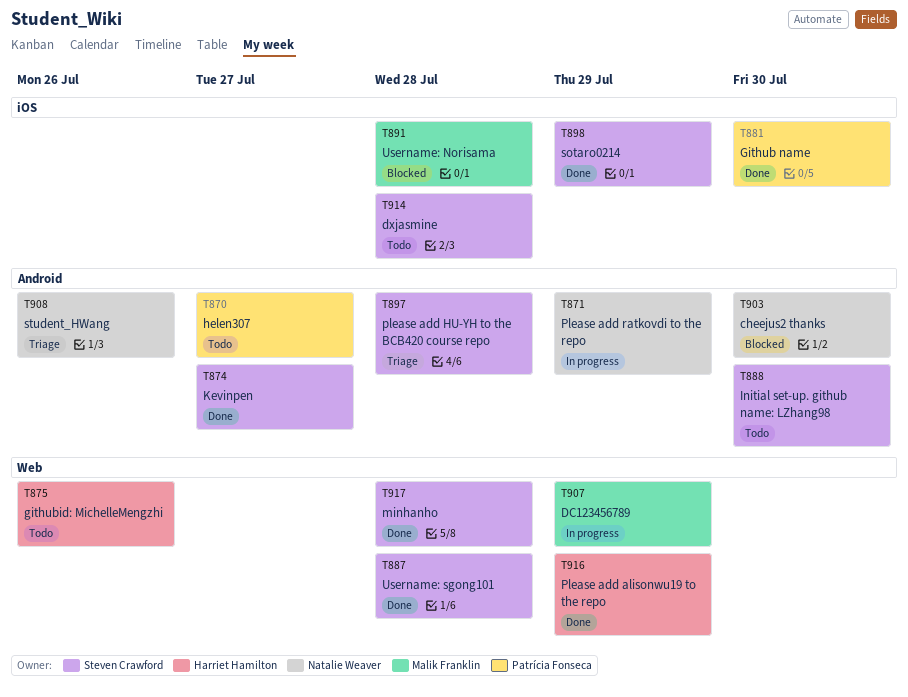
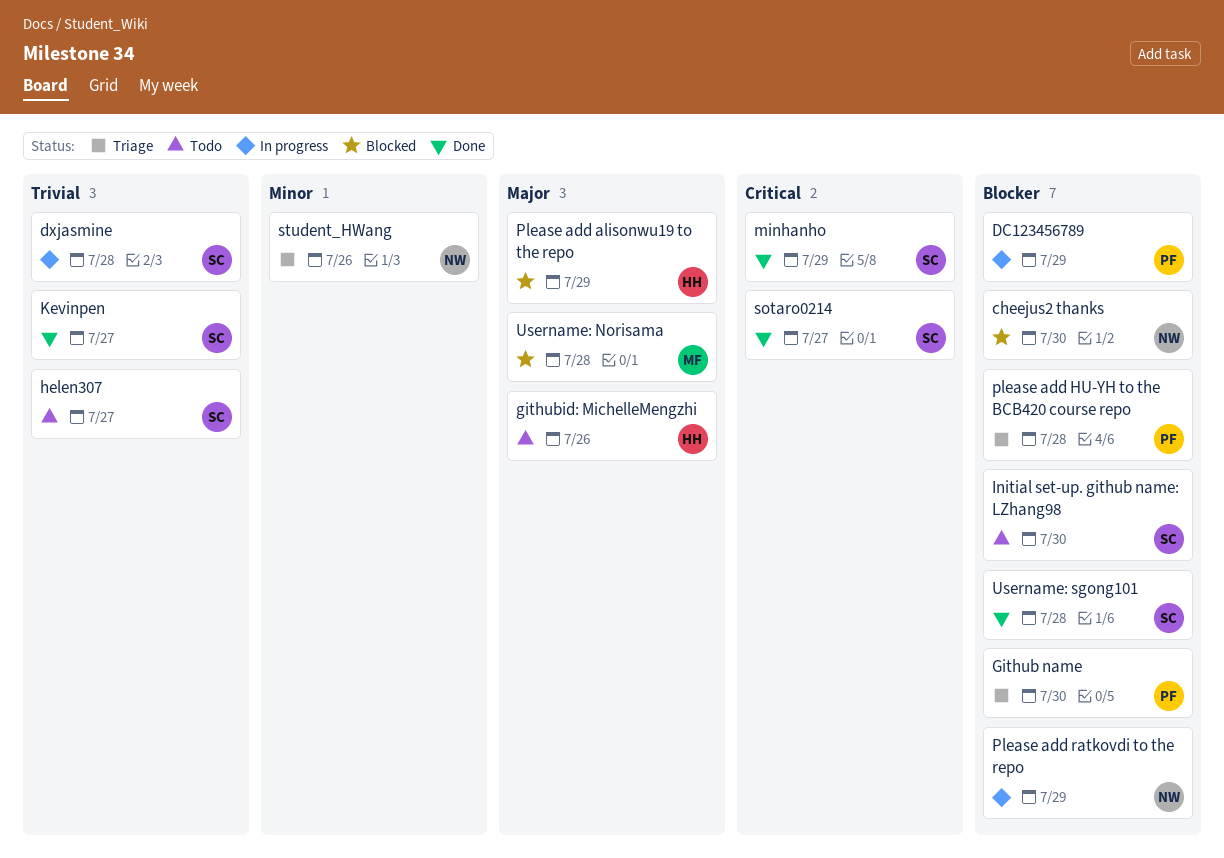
DC123456789, owner: Malik Franklin -> Patrícia Fonseca
dxjasmine, status: Todo -> In progress
Github name, status: Done -> Triage
helen307, owner: Patrícia Fonseca -> Steven Crawford
minhanho, due: Jul 28 -> Jul 29
Please add alisonwu19 to the repo, status: Done -> Blocked
please add HU-YH to the BCB420 course repo, owner: Steven Crawford -> Patrícia Fonseca
sotaro0214, due: Jul 29 -> Jul 27

